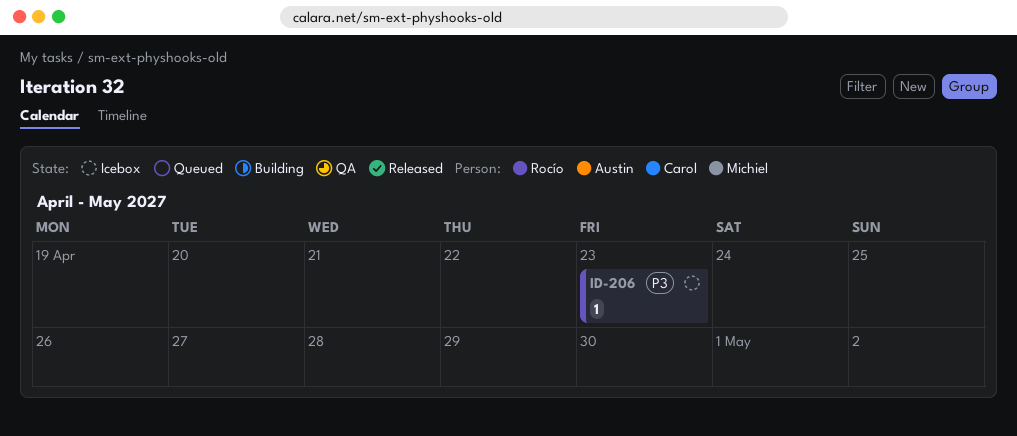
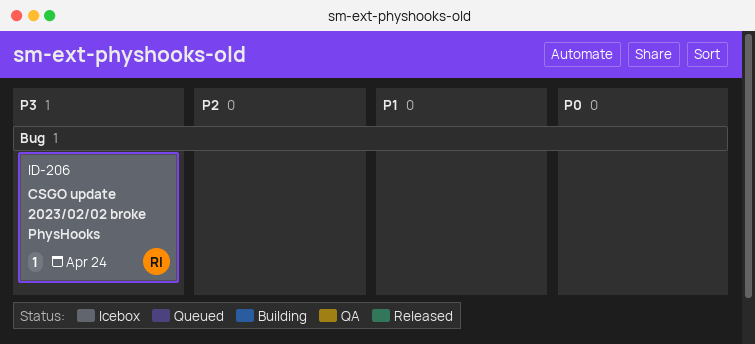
ID-206, due: Apr 23 -> Apr 24

